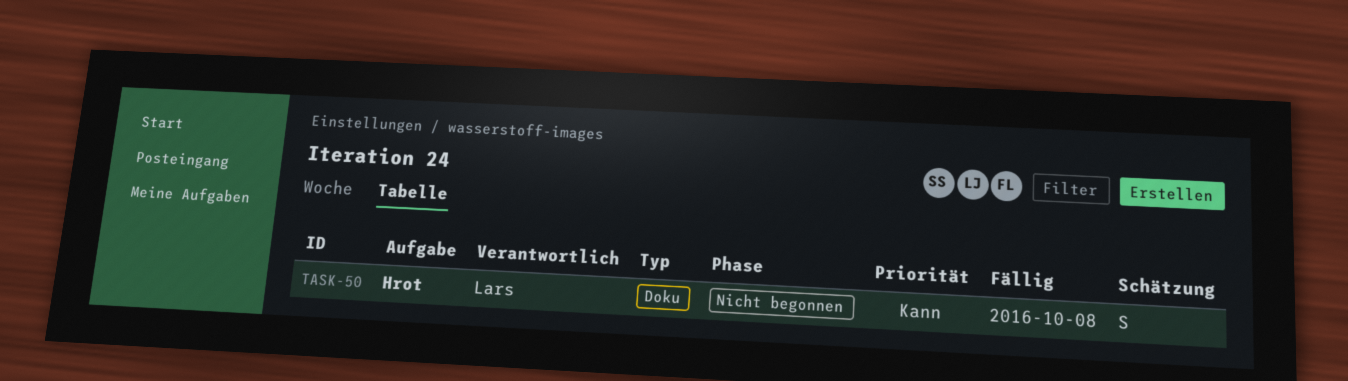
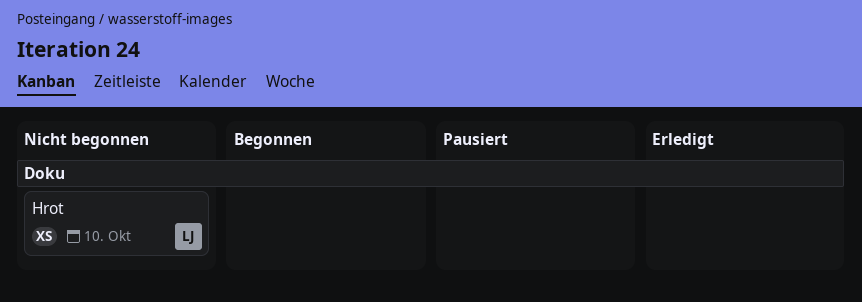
Hrot, estimate: S -> XS
Hrot, due: Oct 8 -> Oct 10

